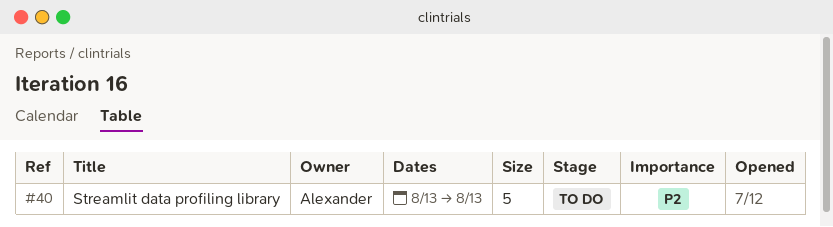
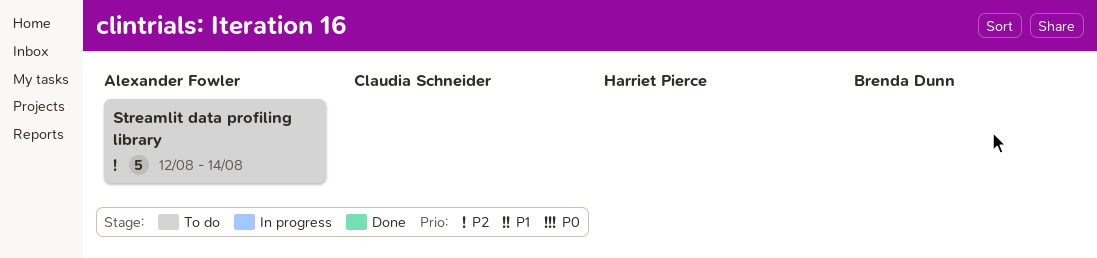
Streamlit data profiling library, start: Aug 13 -> Aug 12
Streamlit data profiling library, due: Aug 13 -> Aug 14

